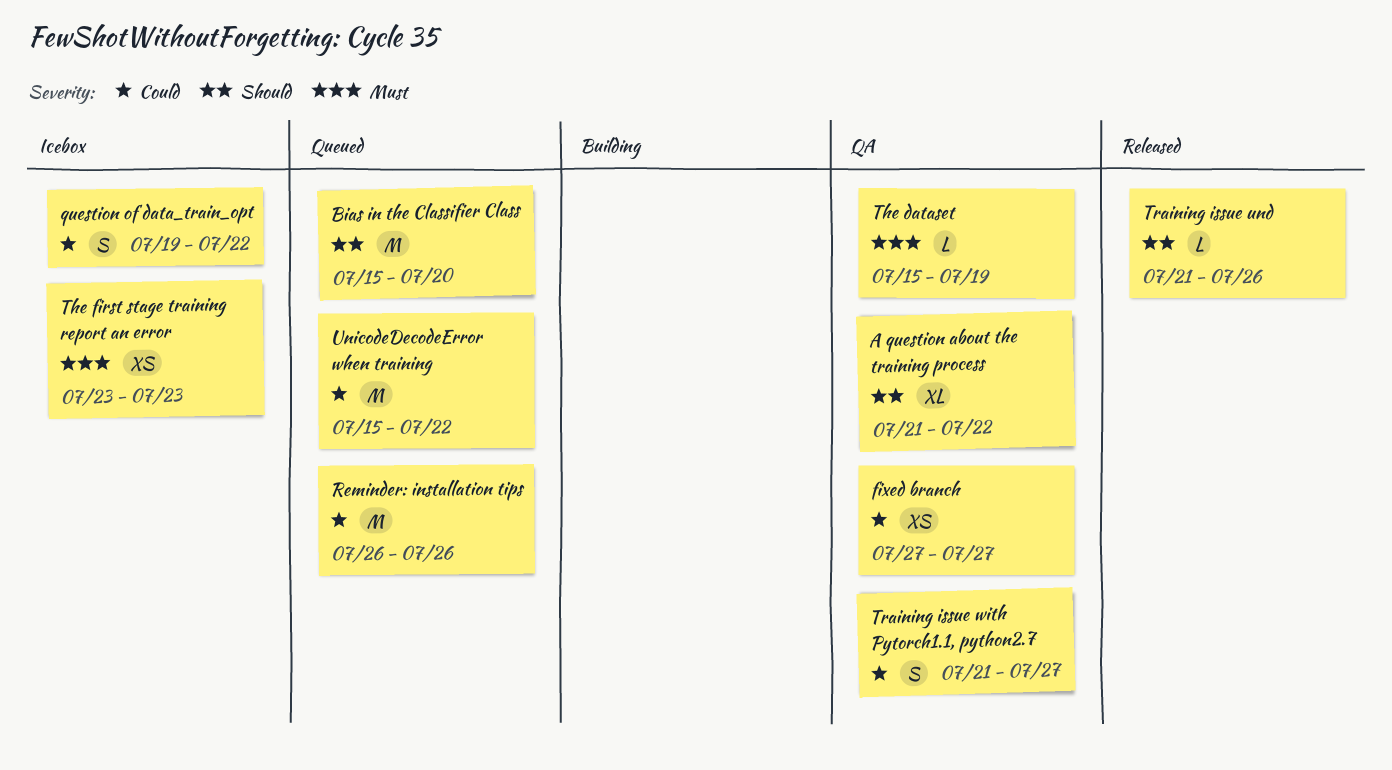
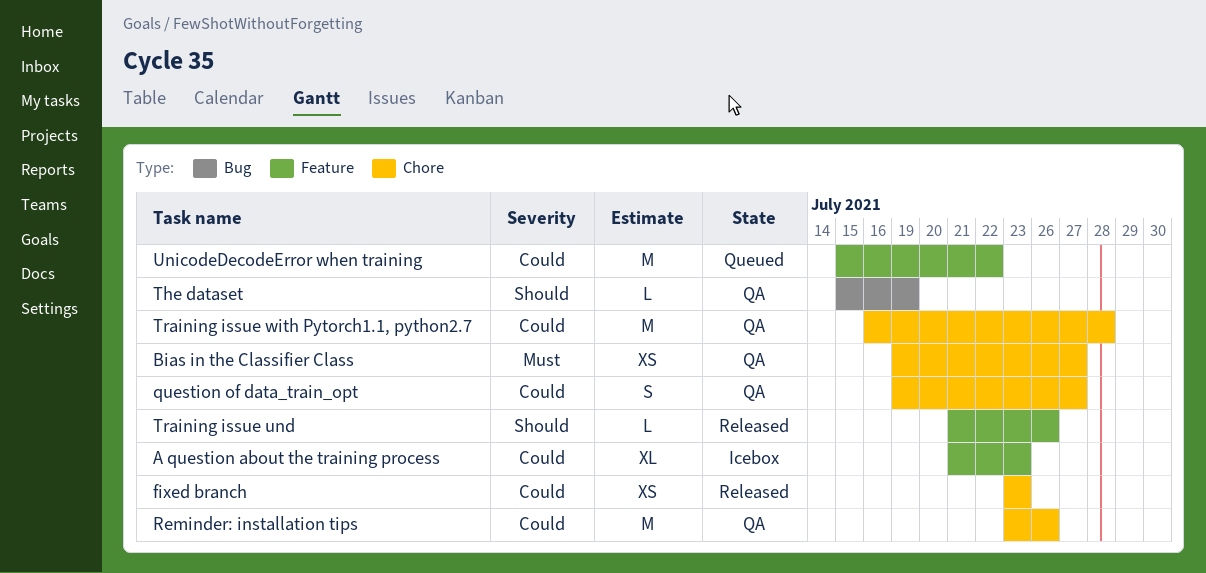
A question about the training process, status: QA -> Icebox
A question about the training process, priority: Should -> Could
A question about the training process, due: Jul 22 -> Jul 23
Bias in the Classifier Class, status: Queued -> QA
Bias in the Classifier Class, priority: Should -> Must
Bias in the Classifier Class, estimate: M -> XS
Bias in the Classifier Class, start: Jul 15 -> Jul 19
Bias in the Classifier Class, due: Jul 20 -> Jul 27
fixed branch, status: QA -> Released
fixed branch, start: Jul 27 -> Jul 23
fixed branch, due: Jul 27 -> Jul 23
question of data_train_opt, status: Icebox -> QA
question of data_train_opt, due: Jul 22 -> Jul 27
Reminder: installation tips, status: Queued -> QA
Reminder: installation tips, start: Jul 26 -> Jul 23
The dataset, priority: Must -> Should
The first stage training report an error: present -> none
Training issue with Pytorch1.1, python2.7, estimate: S -> M
Training issue with Pytorch1.1, python2.7, start: Jul 21 -> Jul 16
Training issue with Pytorch1.1, python2.7, due: Jul 27 -> Jul 28

